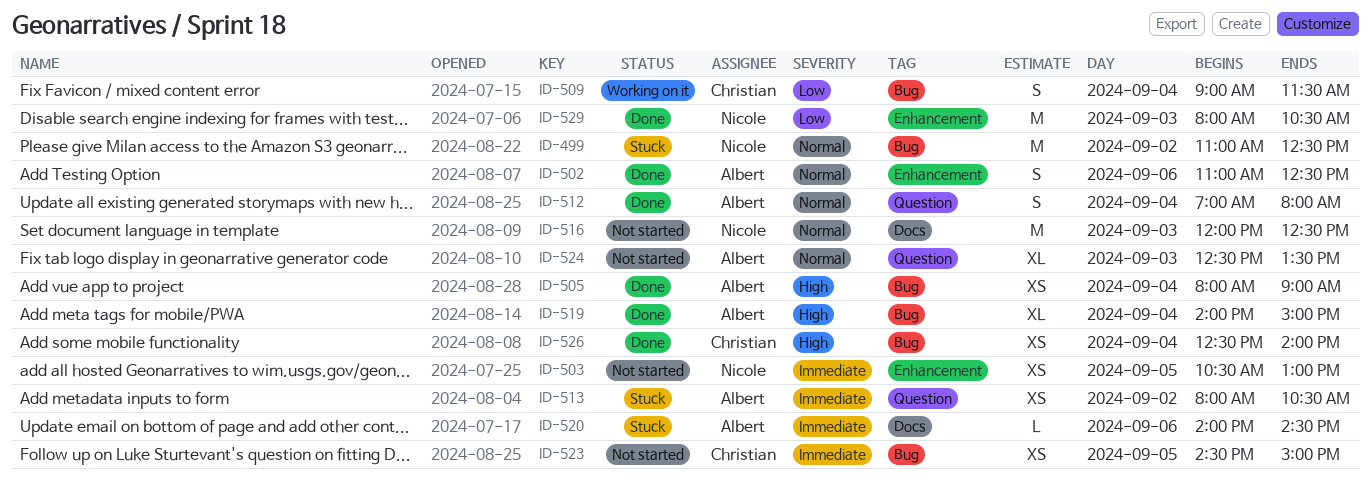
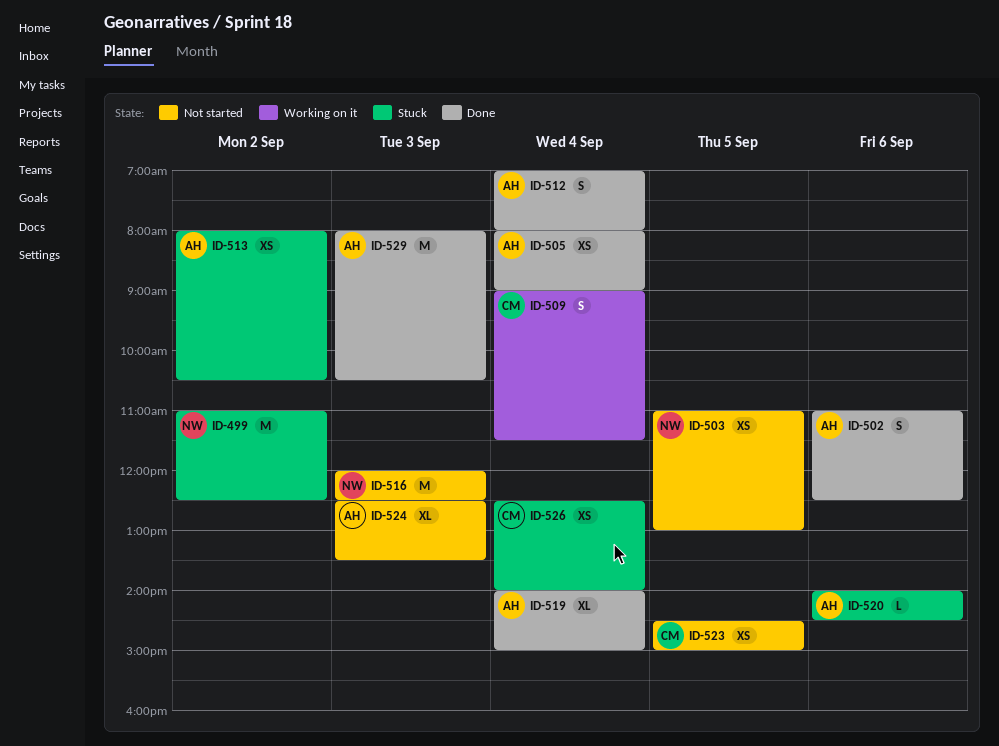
ID-503, begins: 10:30 -> 11:00
ID-526, status: Done -> Stuck
ID-529, owner: Nicole -> Albert

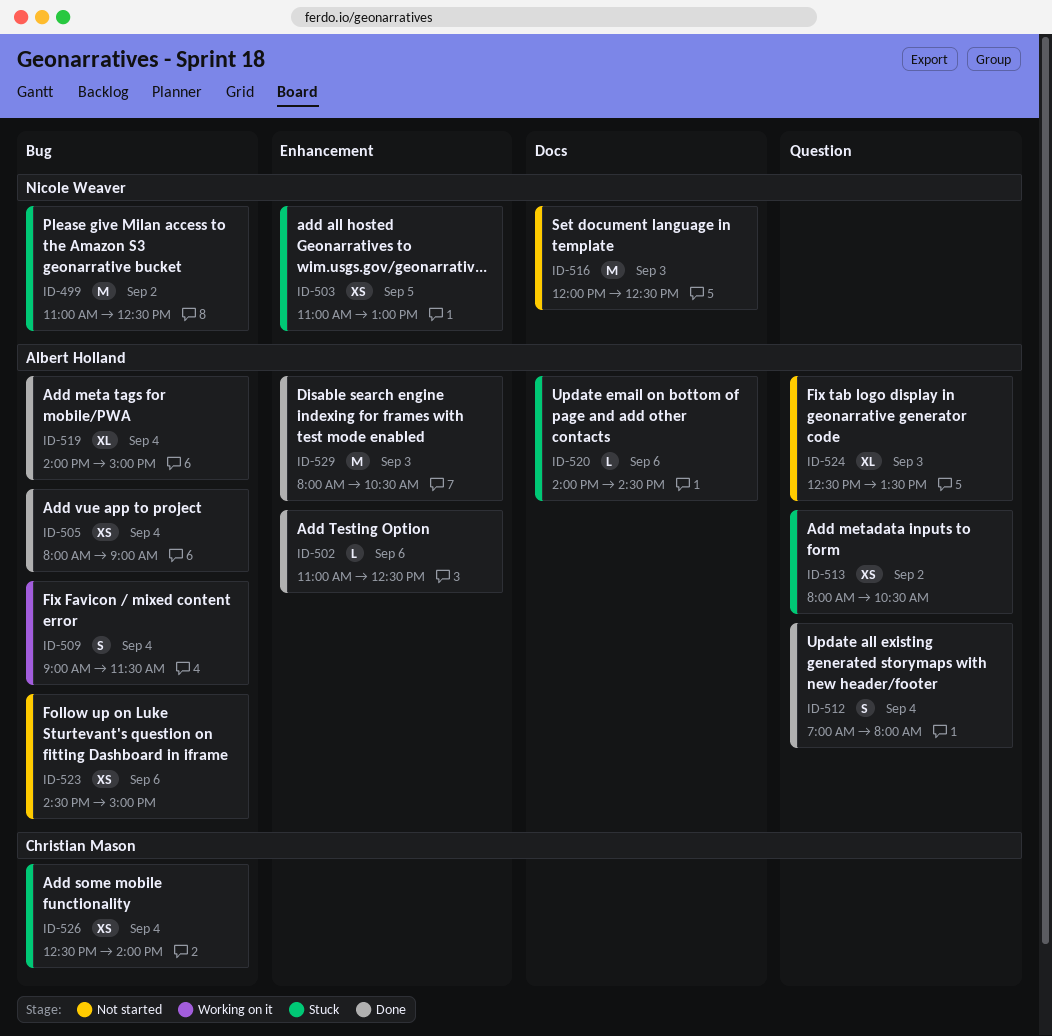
ID-502, estimate: S -> L
ID-503, status: Not started -> Stuck
ID-509, owner: Christian Mason -> Albert Holland
ID-523, owner: Christian Mason -> Albert Holland
ID-523, day: Sep 5 -> Sep 6

